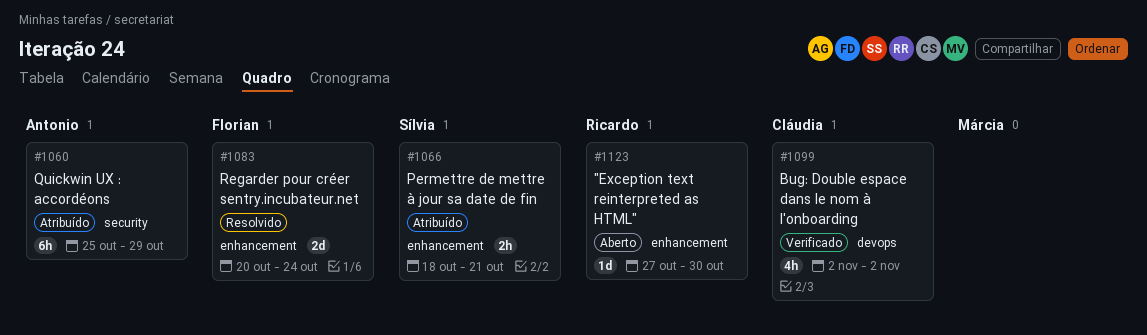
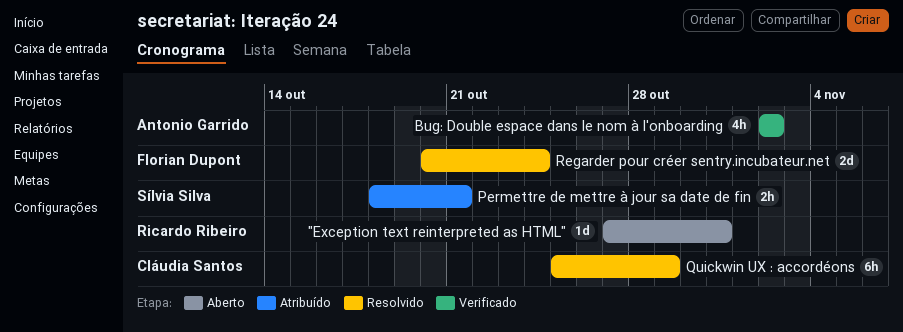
"Exception text reinterpreted as HTML", due: Oct 30 -> Oct 31
Bug: Double espace dans le nom à l'onboarding, owner: Cláudia Santos -> Antonio Garrido
Quickwin UX : accordéons, status: Atribuído -> Resolvido
Quickwin UX : accordéons, owner: Antonio Garrido -> Cláudia Santos

